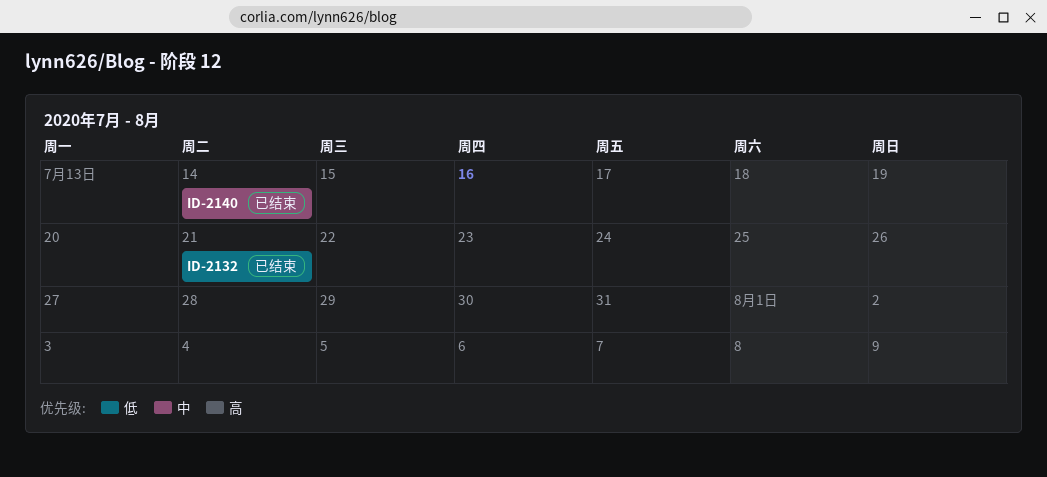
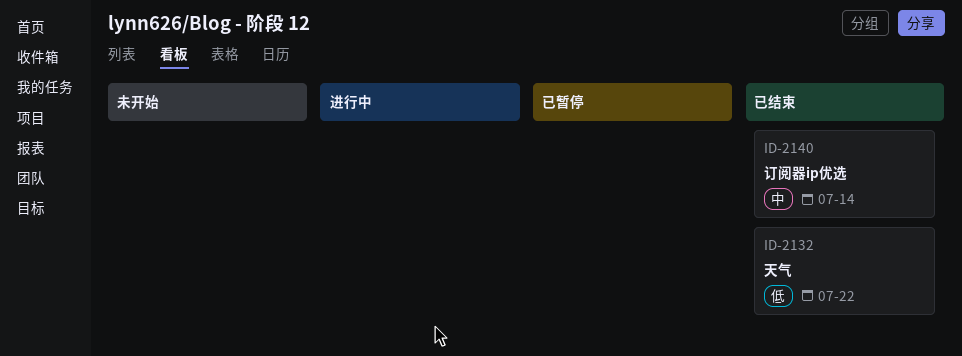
ID-2132, due: Jul 21 -> Jul 22

